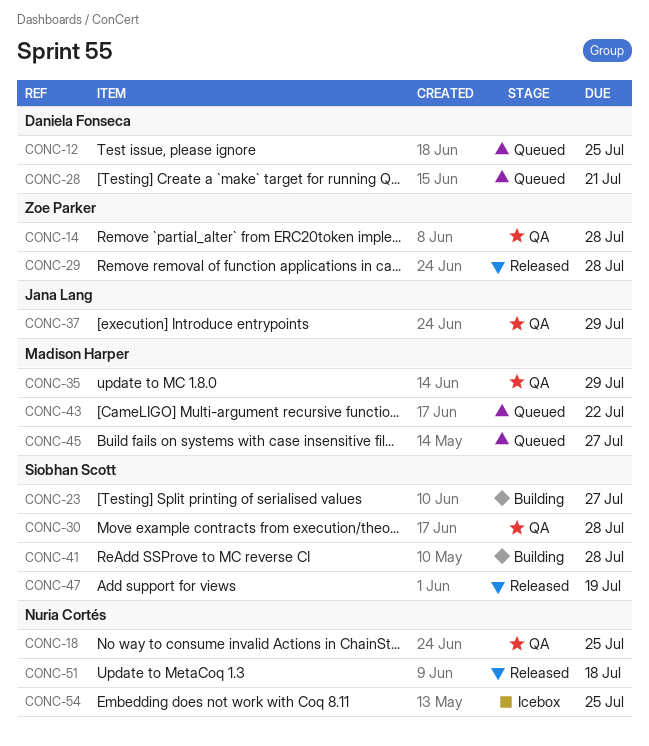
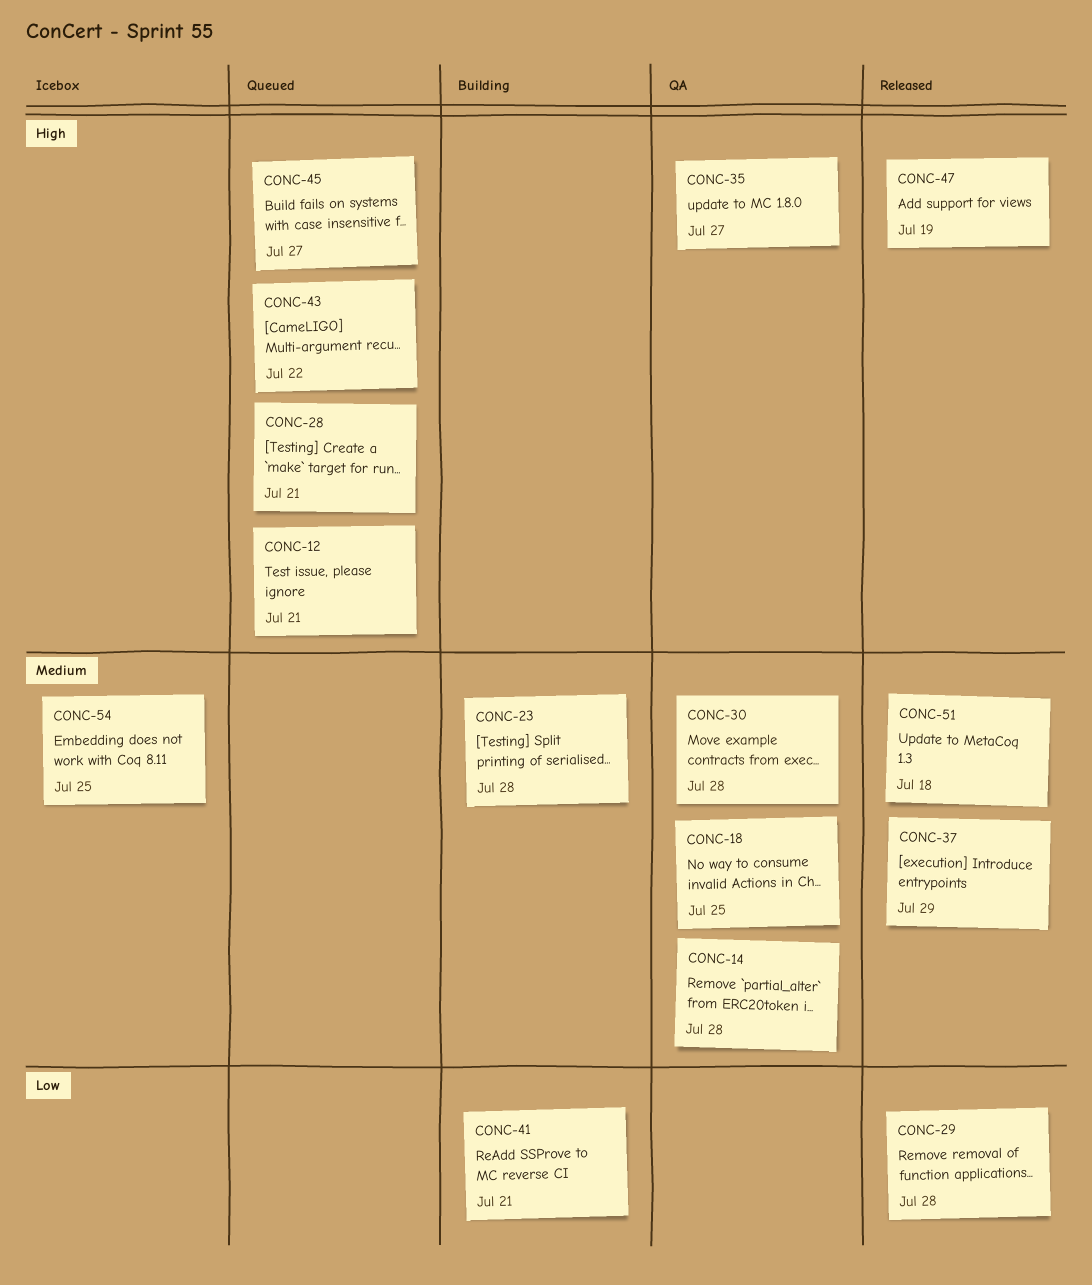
CONC-12, due: Jul 25 -> Jul 21
CONC-23, due: Jul 27 -> Jul 28
CONC-35, due: Jul 29 -> Jul 27
CONC-37, status: QA -> Released
CONC-41, due: Jul 28 -> Jul 21

